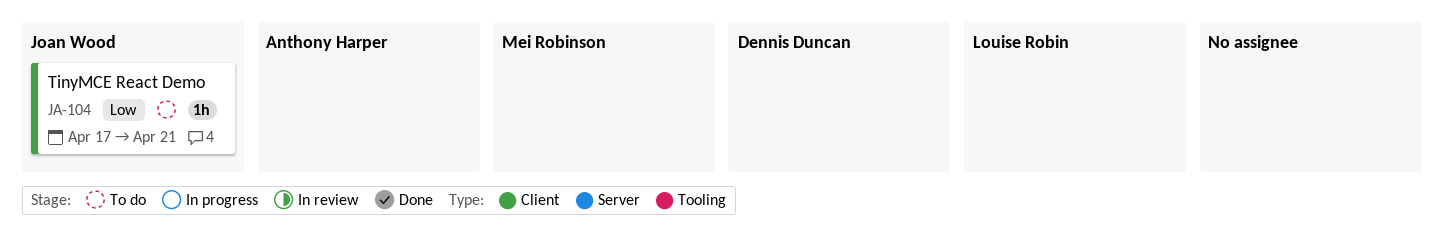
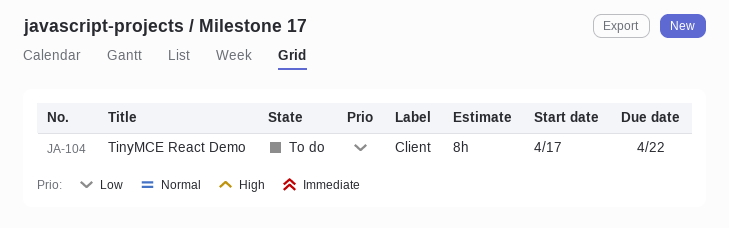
JA-104, estimate: 1h -> 8h
JA-104, due: Apr 21 -> Apr 22

